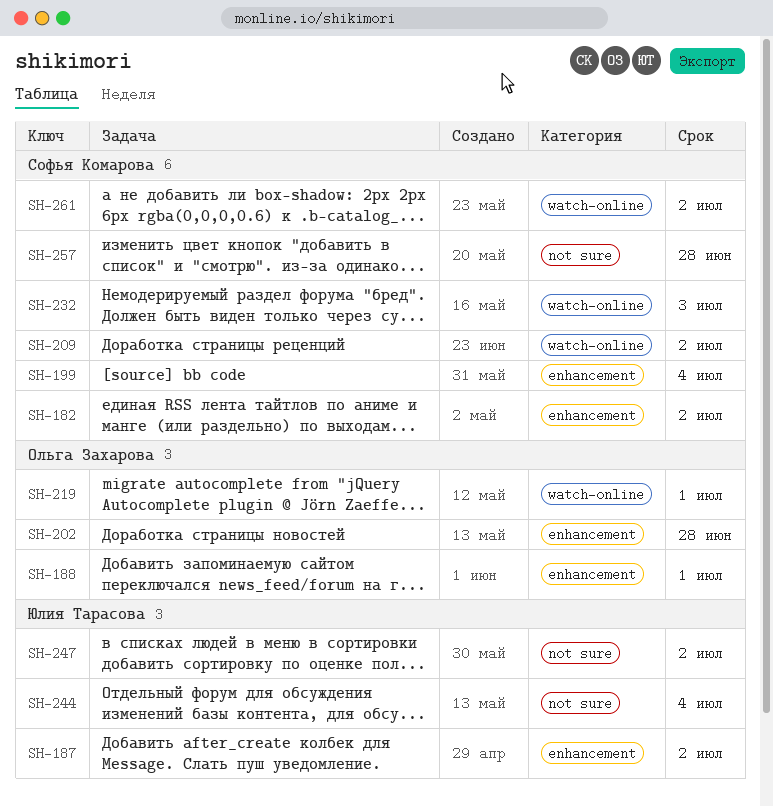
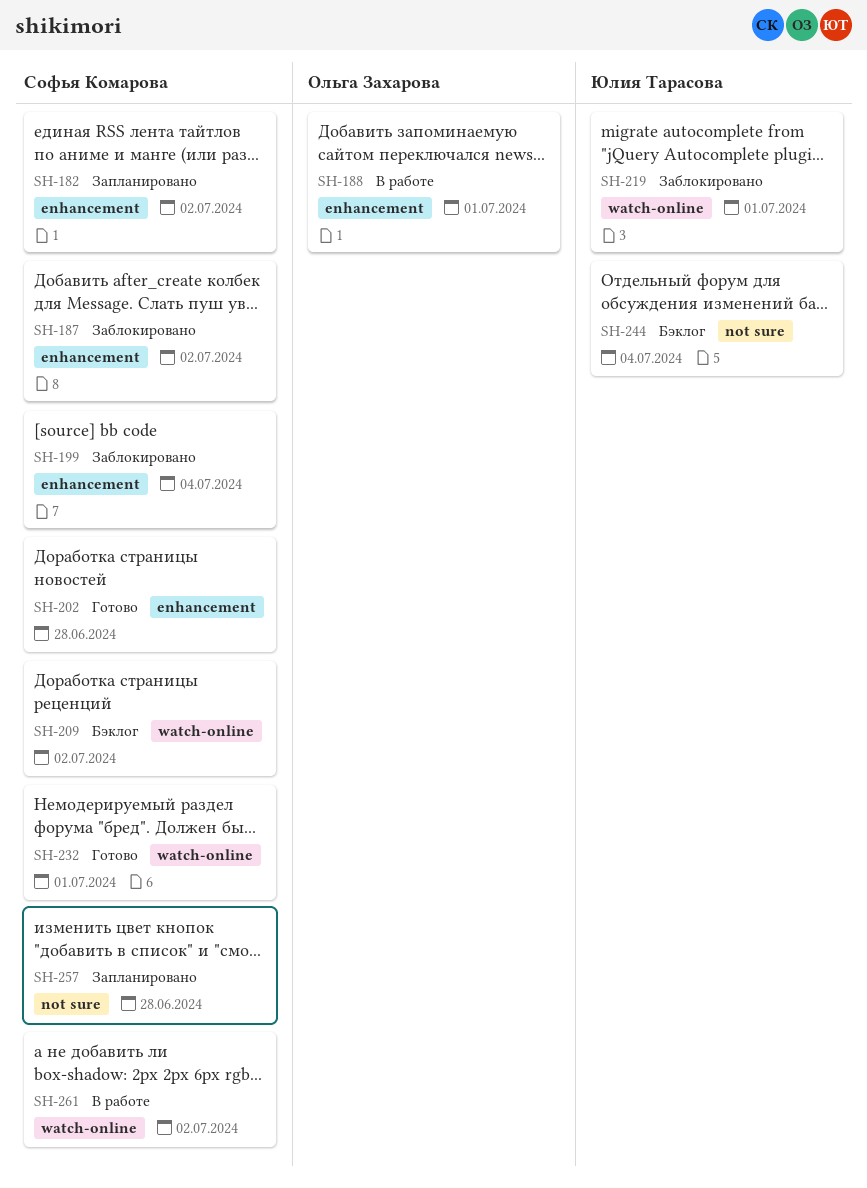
SH-187, owner: Юлия Тарасова -> Софья Комарова
SH-202, owner: Ольга Захарова -> Софья Комарова
SH-219, owner: Ольга Захарова -> Юлия Тарасова
SH-232, due: Jul 3 -> Jul 1
SH-247: present -> none

